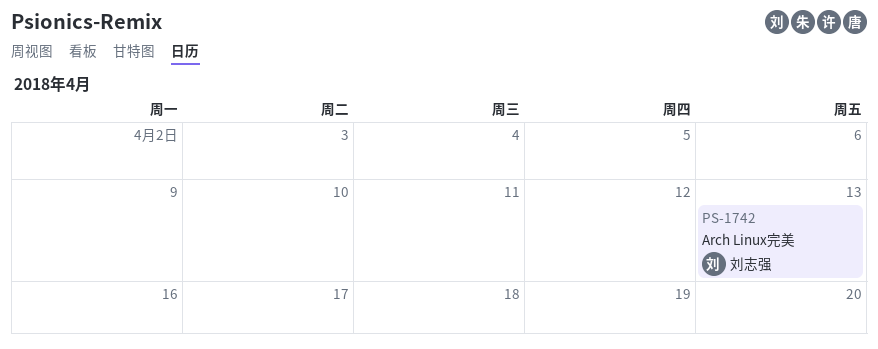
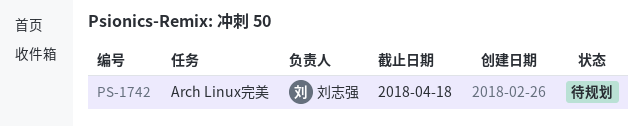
PS-1742, due: Apr 13 -> Apr 18

